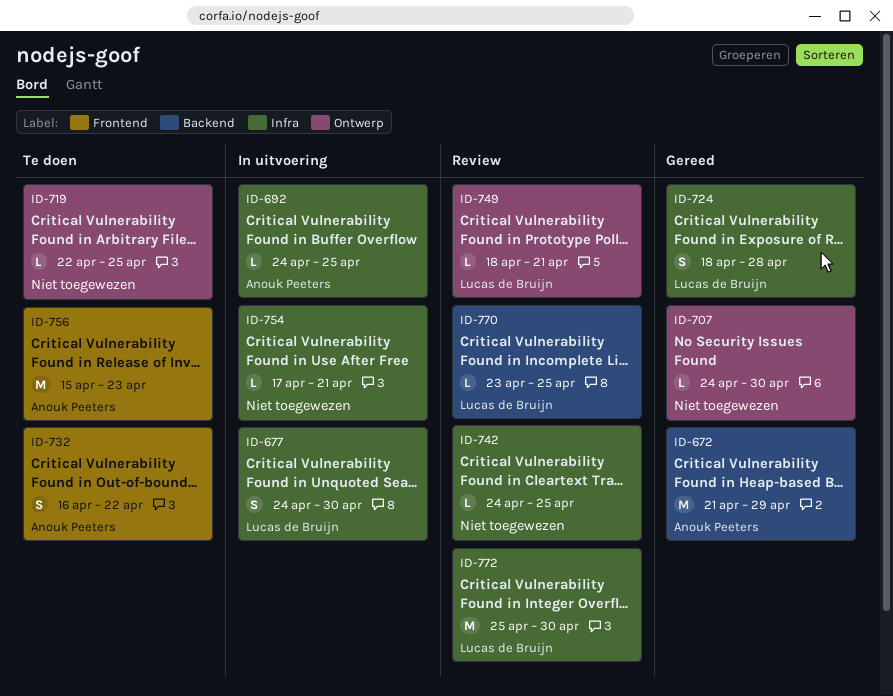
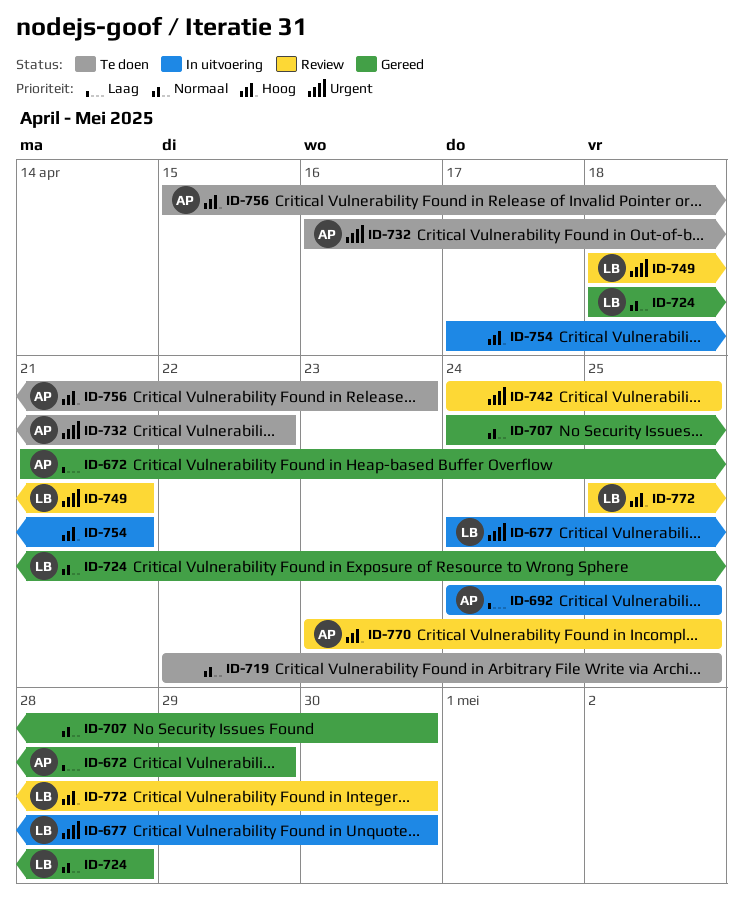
ID-770, owner: Lucas de Bruijn -> Anouk Peeters

